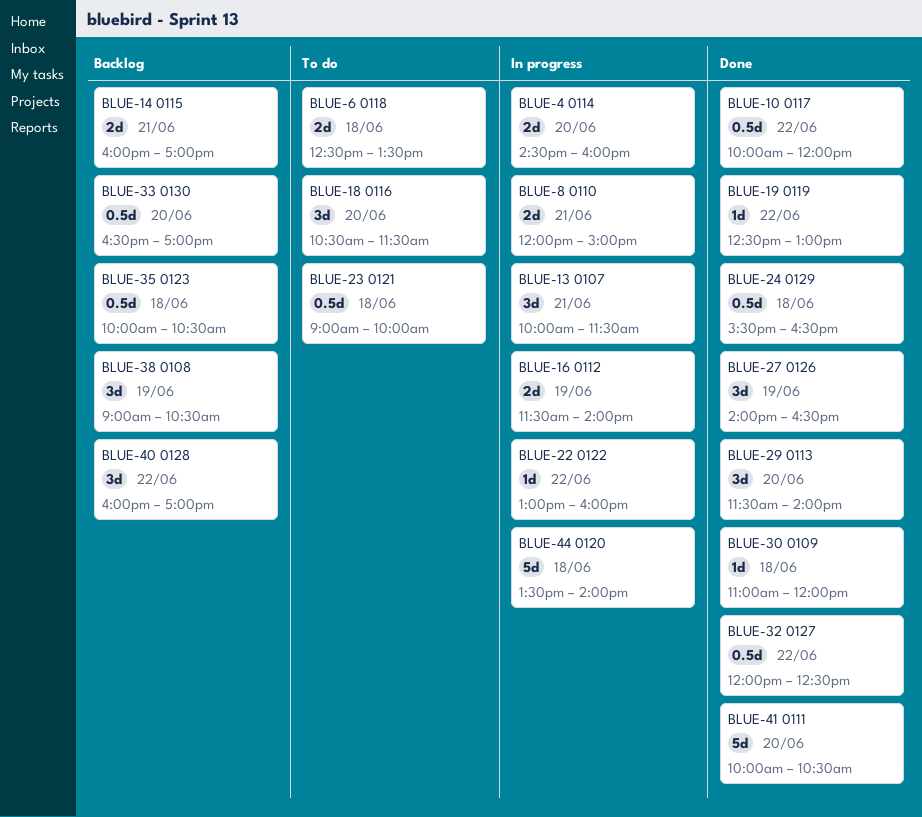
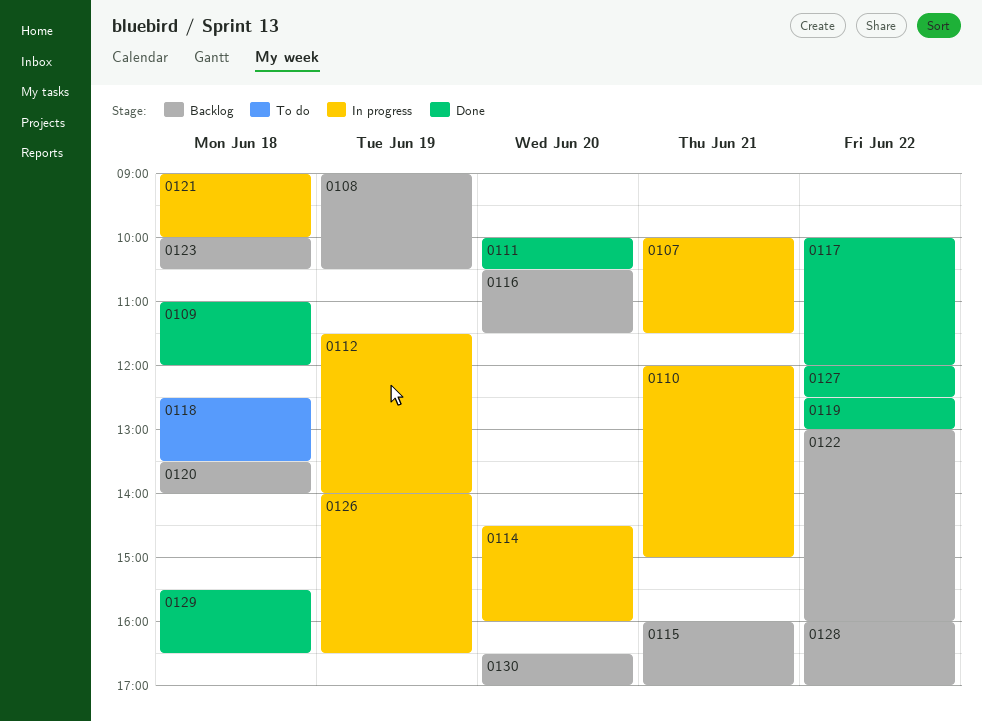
0113: present -> none
0116, status: To do -> Backlog
0120, status: In progress -> Backlog
0121, status: To do -> In progress
0122, status: In progress -> Backlog
0126, status: Done -> In progress

